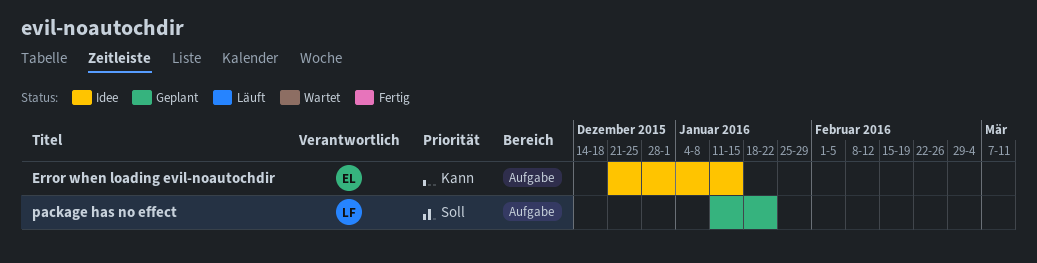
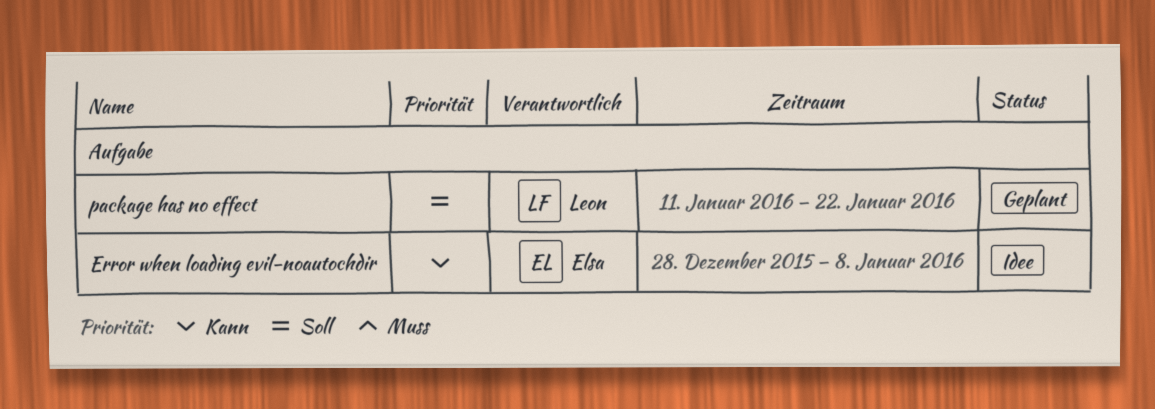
Error when loading evil-noautochdir, start: Dec 21 -> Dec 28
Error when loading evil-noautochdir, due: Jan 15 -> Jan 8

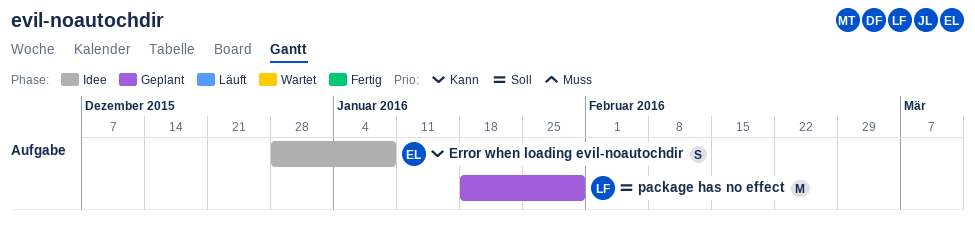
package has no effect, start: Jan 11 -> Jan 18
package has no effect, due: Jan 22 -> Jan 29

